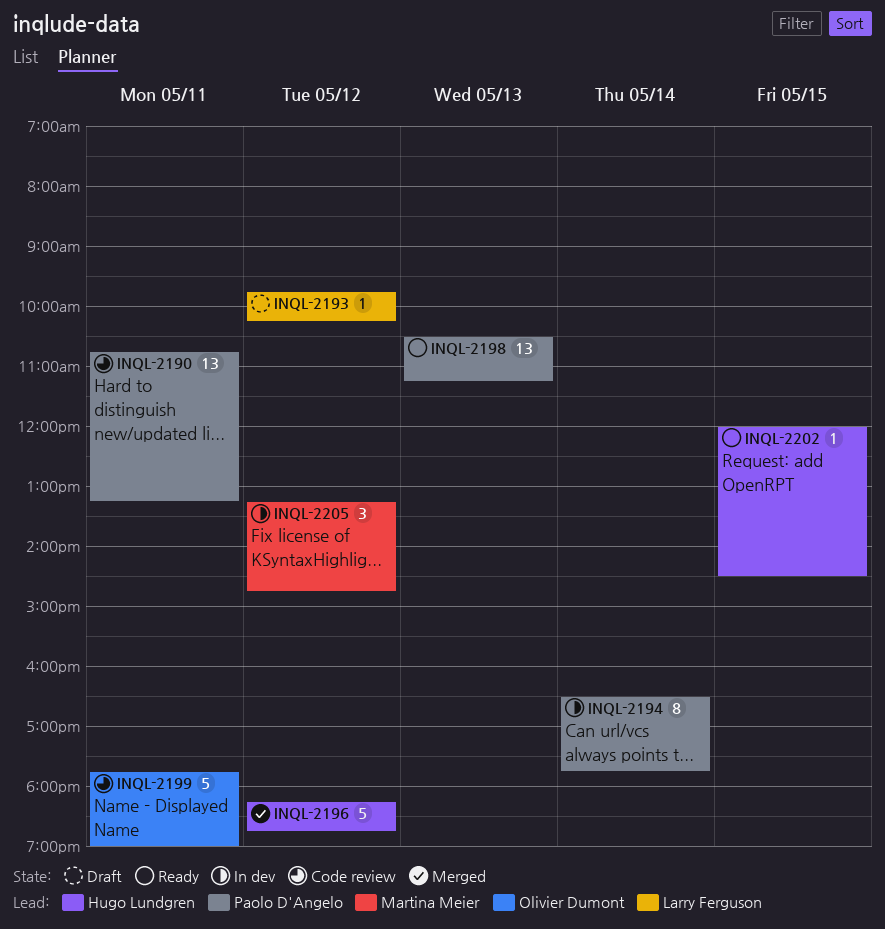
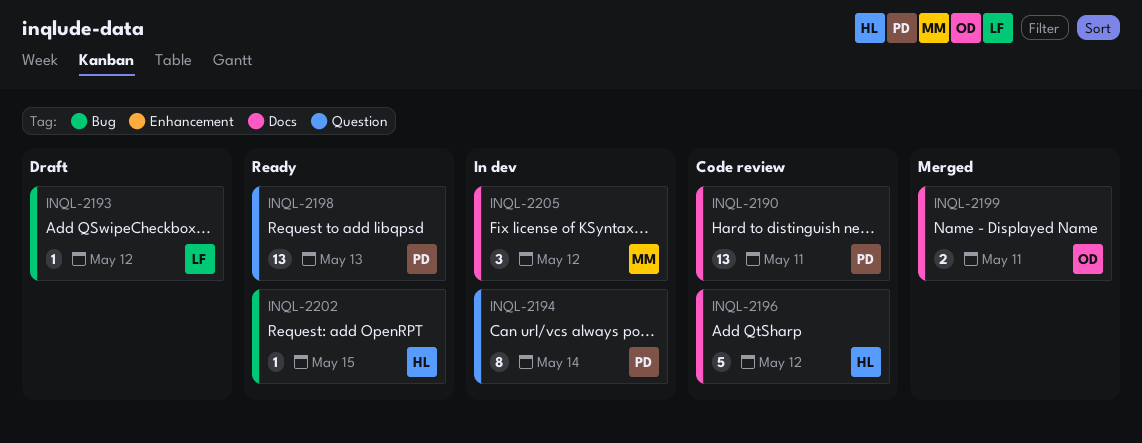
INQL-2196, status: Merged -> Code review
INQL-2199, status: Code review -> Merged
INQL-2199, estimate: 5 -> 2

